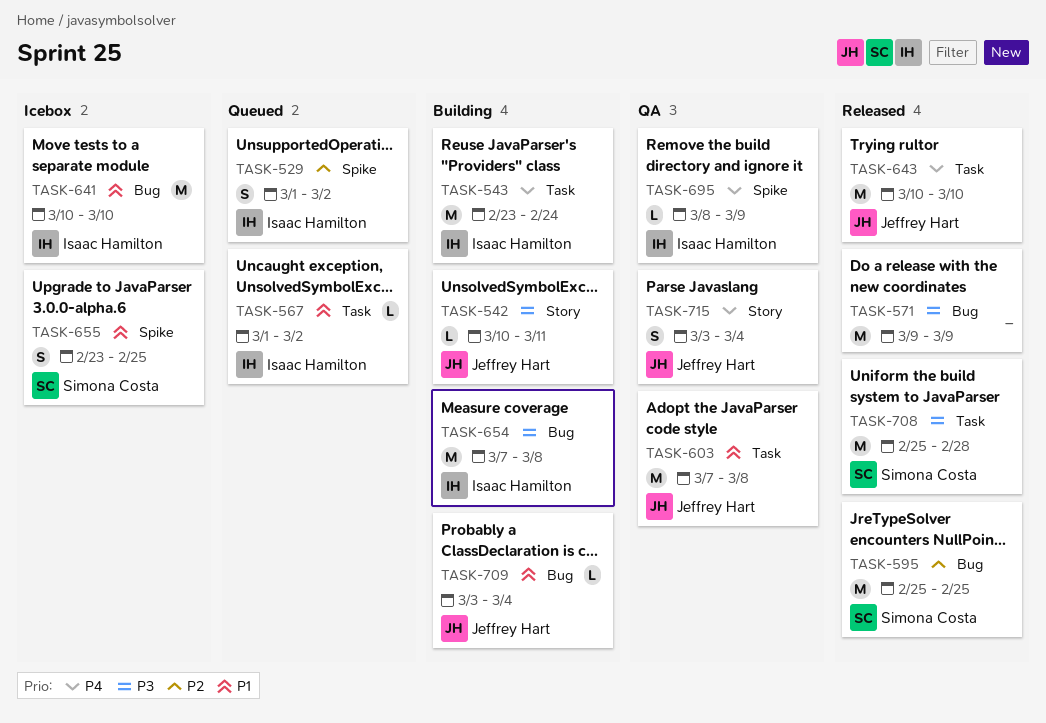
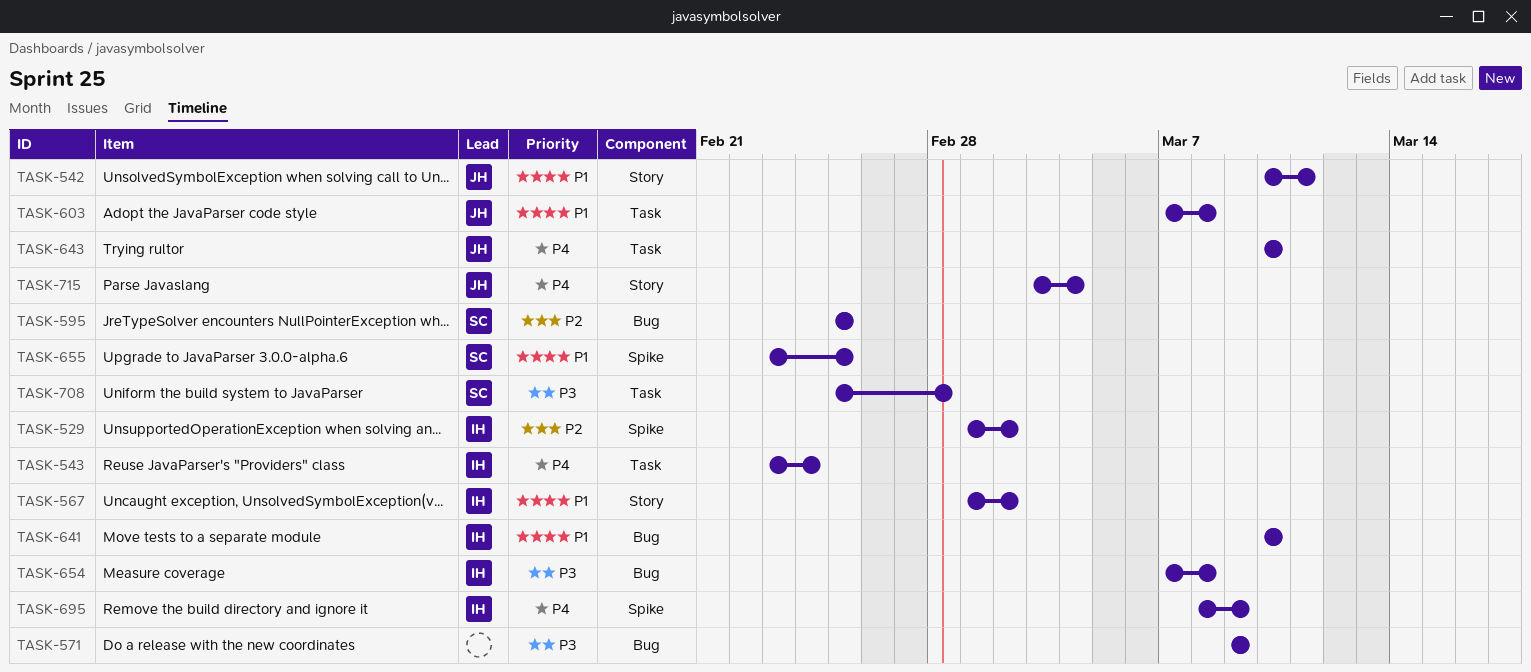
TASK-542, priority: P3 -> P1
TASK-567, label: Task -> Story
TASK-709: present -> none

